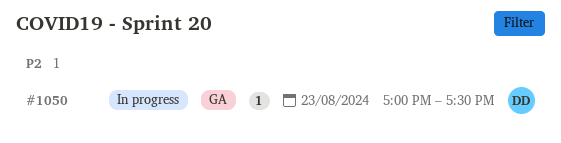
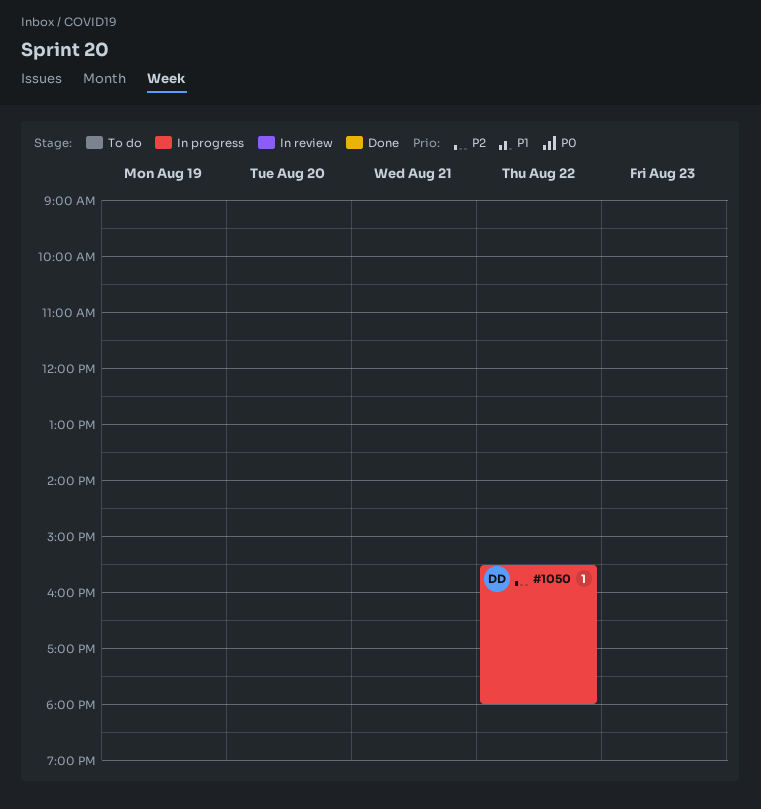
#1050, day: Aug 23 -> Aug 22
#1050, begins: 17:00 -> 15:30
#1050, ends: 17:30 -> 18:00

